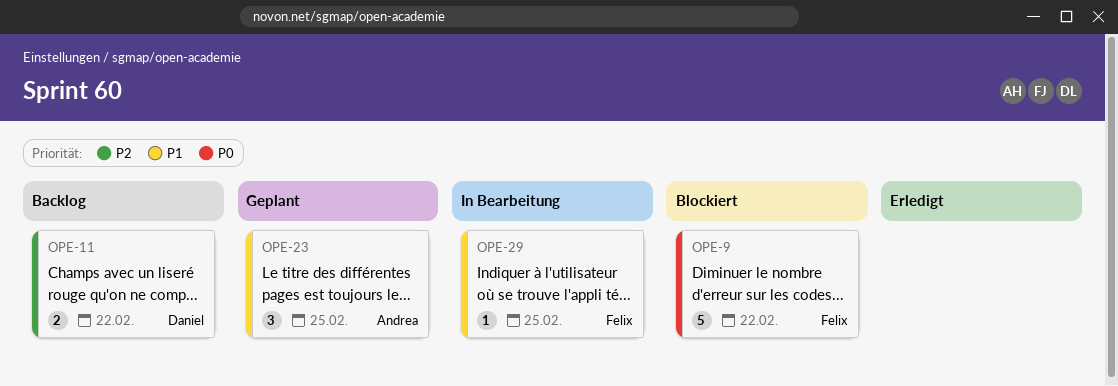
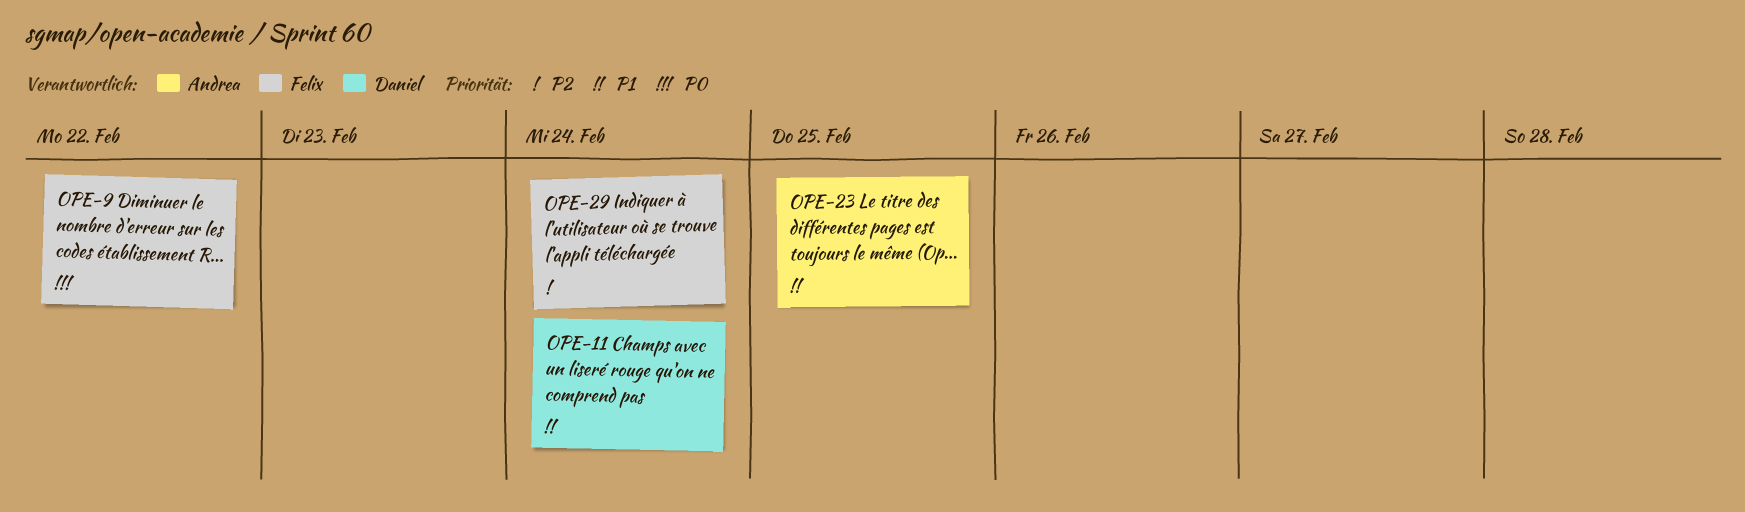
OPE-11, priority: P2 -> P1
OPE-11, due: Feb 22 -> Feb 24
OPE-29, priority: P1 -> P2
OPE-29, due: Feb 25 -> Feb 24

